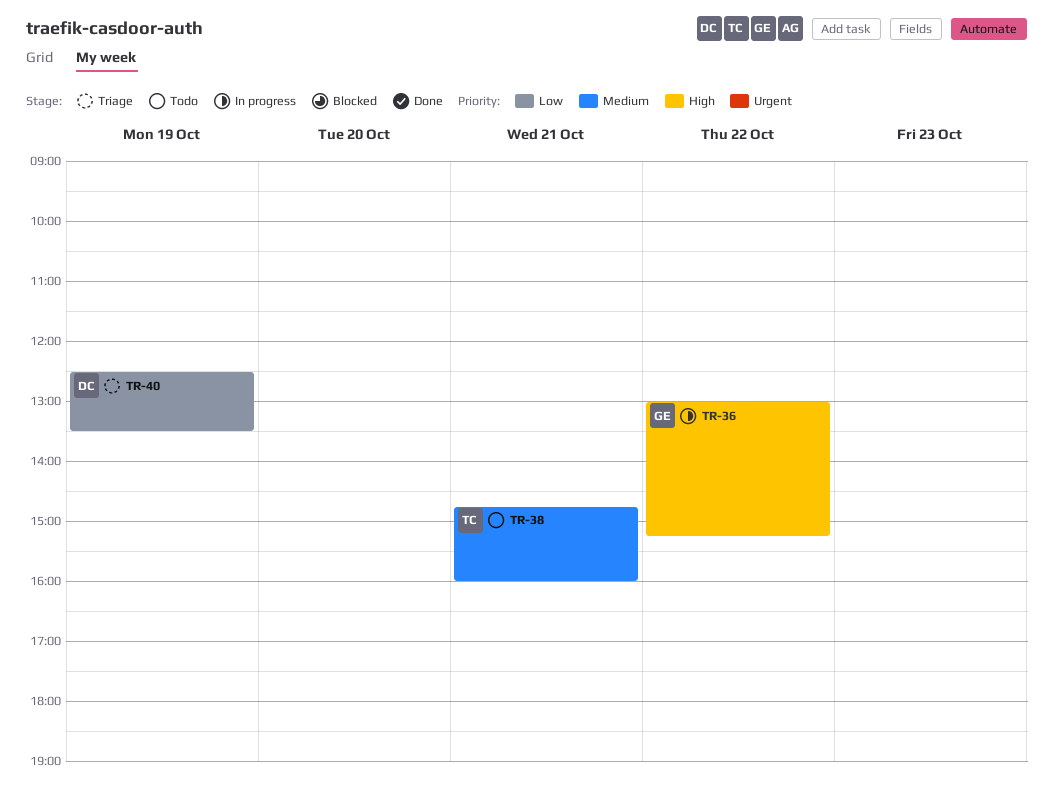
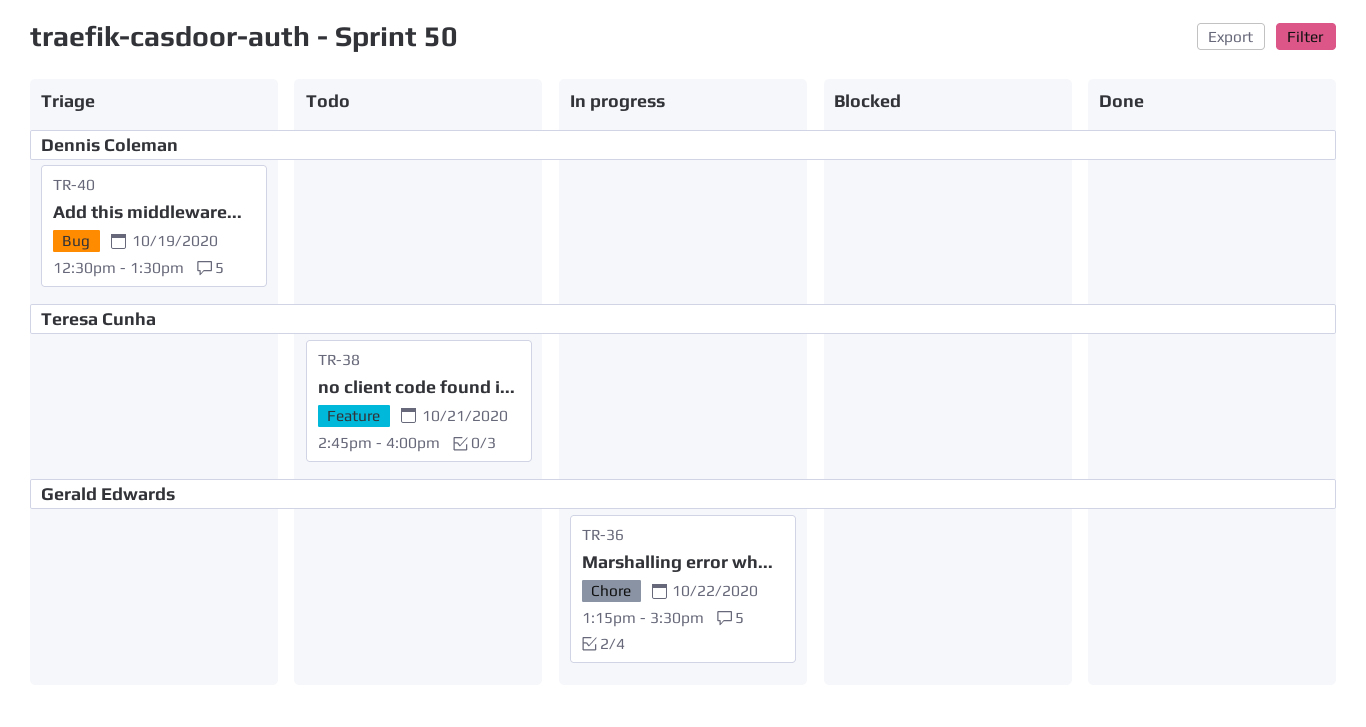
TR-36, begins: 13:00 -> 13:15
TR-36, ends: 15:15 -> 15:30

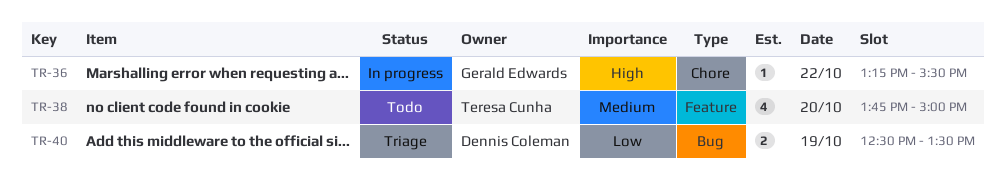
TR-38, day: Oct 21 -> Oct 20
TR-38, begins: 14:45 -> 13:45
TR-38, ends: 16:00 -> 15:00

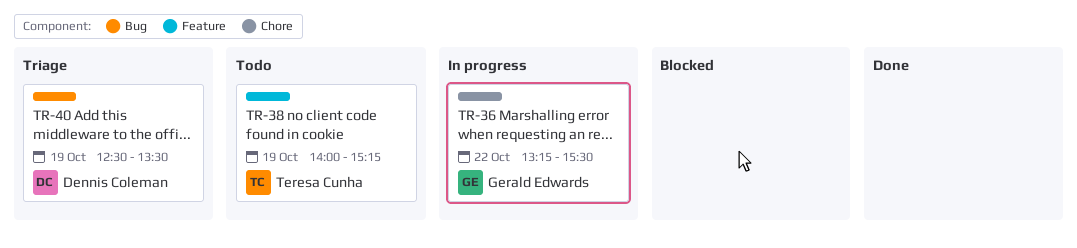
TR-38, day: Oct 20 -> Oct 19
TR-38, begins: 13:45 -> 14:00
TR-38, ends: 15:00 -> 15:15

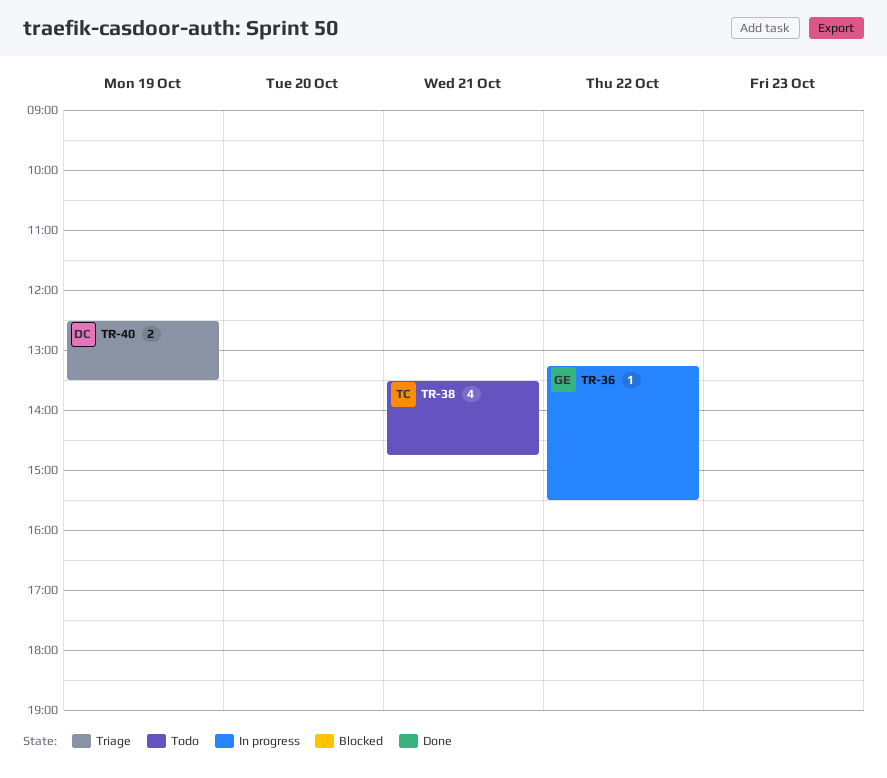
TR-38, day: Oct 19 -> Oct 21
TR-38, begins: 14:00 -> 13:30
TR-38, ends: 15:15 -> 14:45

